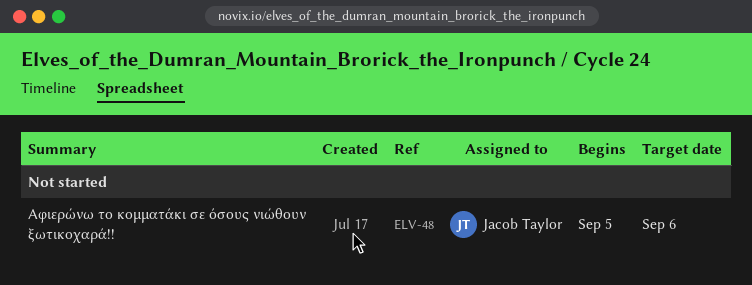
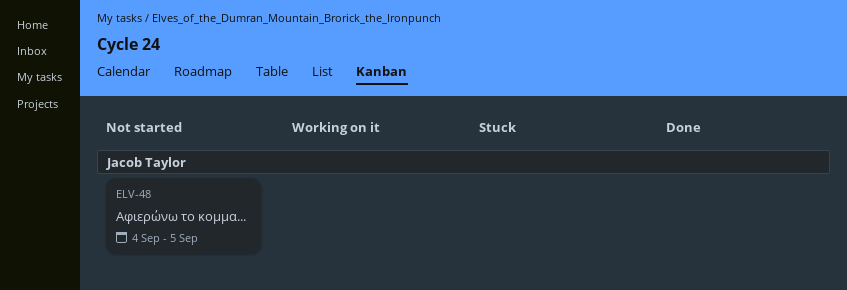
ELV-48, start: Sep 5 -> Sep 4
ELV-48, due: Sep 6 -> Sep 5

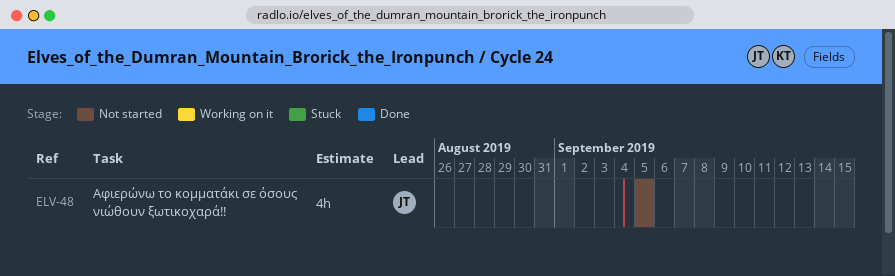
ELV-48, start: Sep 4 -> Sep 5

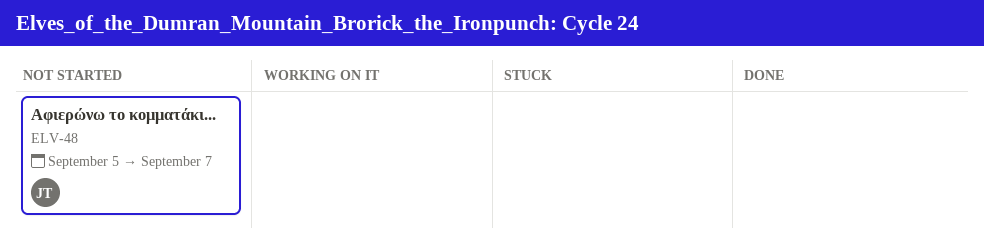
ELV-48, due: Sep 5 -> Sep 7

